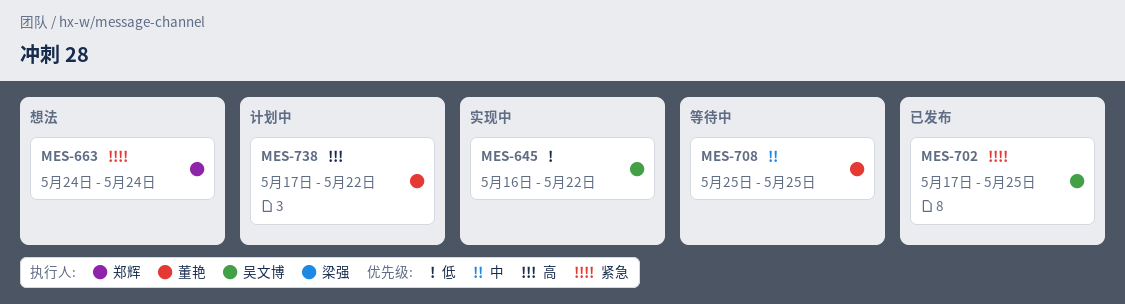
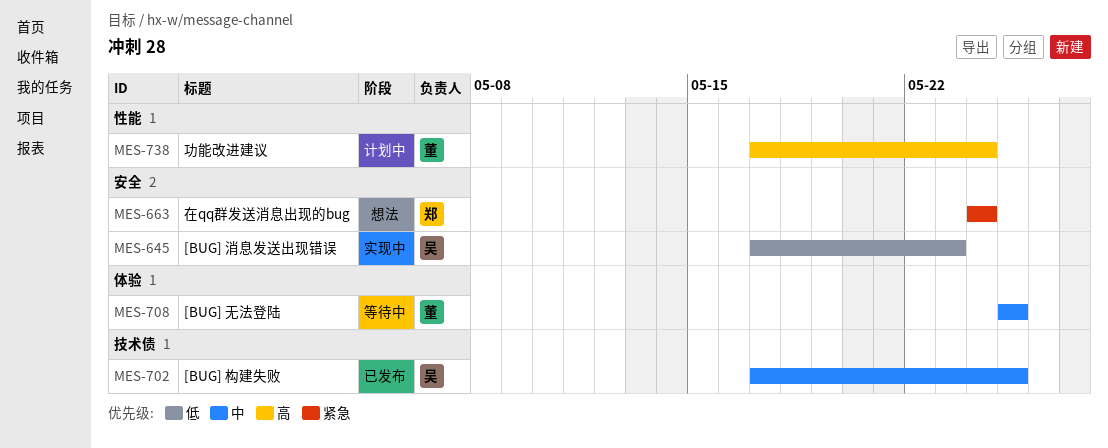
MES-645, start: May 16 -> May 17
MES-645, due: May 22 -> May 23
MES-702, priority: 紧急 -> 中
MES-738, due: May 22 -> May 24

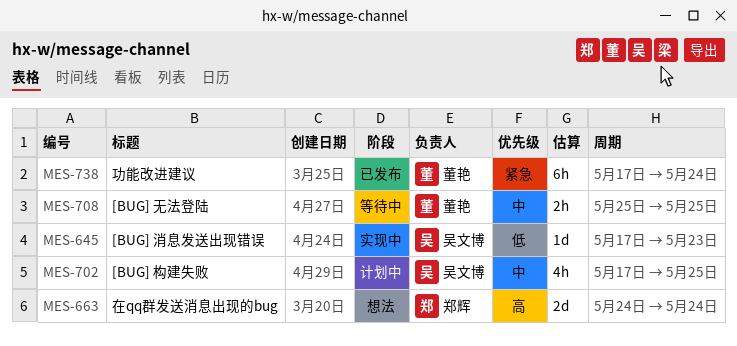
MES-663, priority: 紧急 -> 高
MES-702, status: 已发布 -> 计划中
MES-738, status: 计划中 -> 已发布
MES-738, priority: 高 -> 紧急

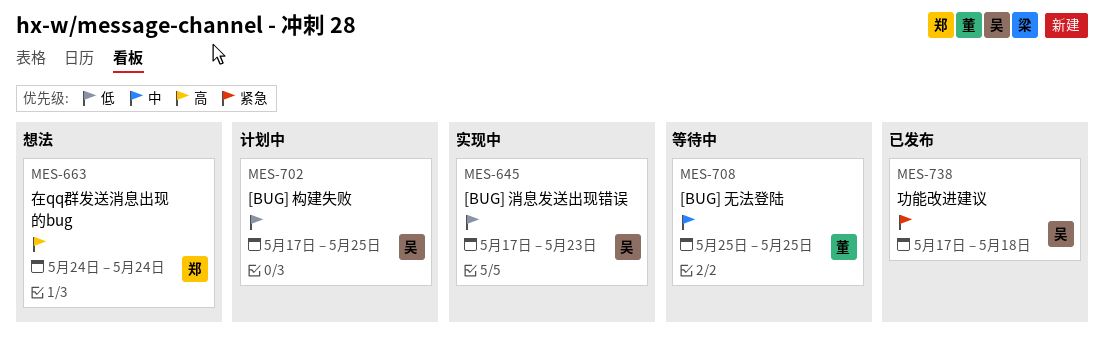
MES-702, priority: 中 -> 低
MES-738, owner: 董艳 -> 吴文博
MES-738, due: May 24 -> May 18

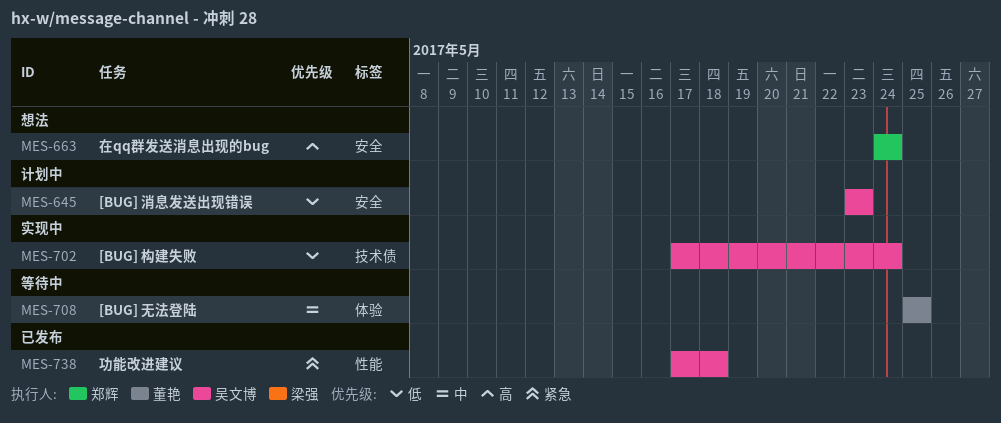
MES-645, status: 实现中 -> 计划中
MES-645, start: May 17 -> May 23
MES-702, status: 计划中 -> 实现中
MES-702, due: May 25 -> May 24

